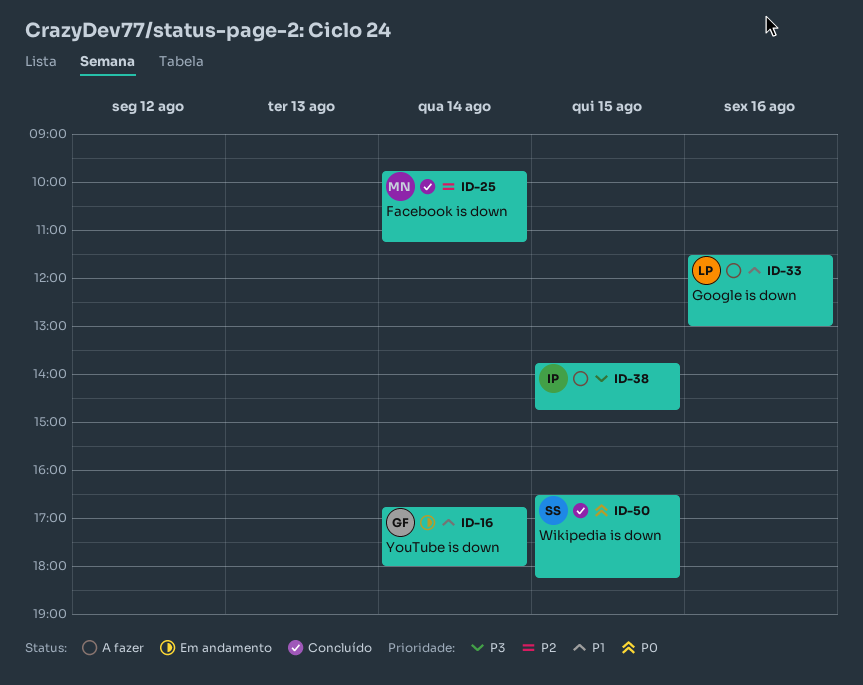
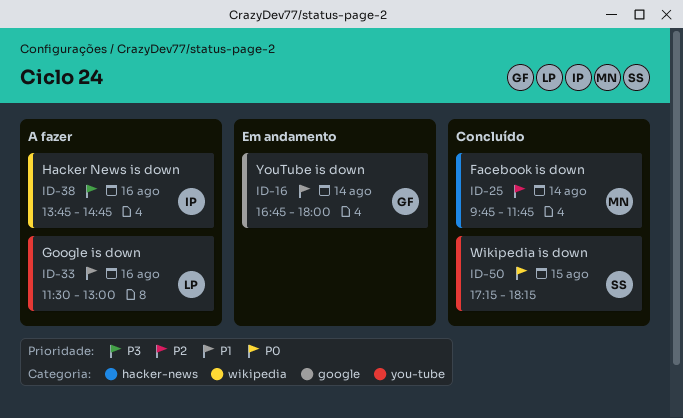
ID-25, ends: 11:15 -> 11:45
ID-38, day: Aug 15 -> Aug 16
ID-50, begins: 16:30 -> 17:15

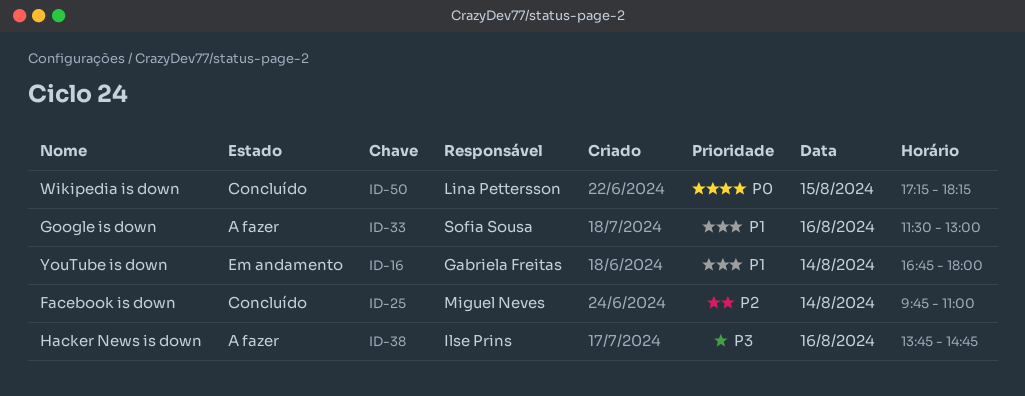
ID-25, ends: 11:45 -> 11:00
ID-33, owner: Lina Pettersson -> Sofia Sousa
ID-50, owner: Sofia Sousa -> Lina Pettersson

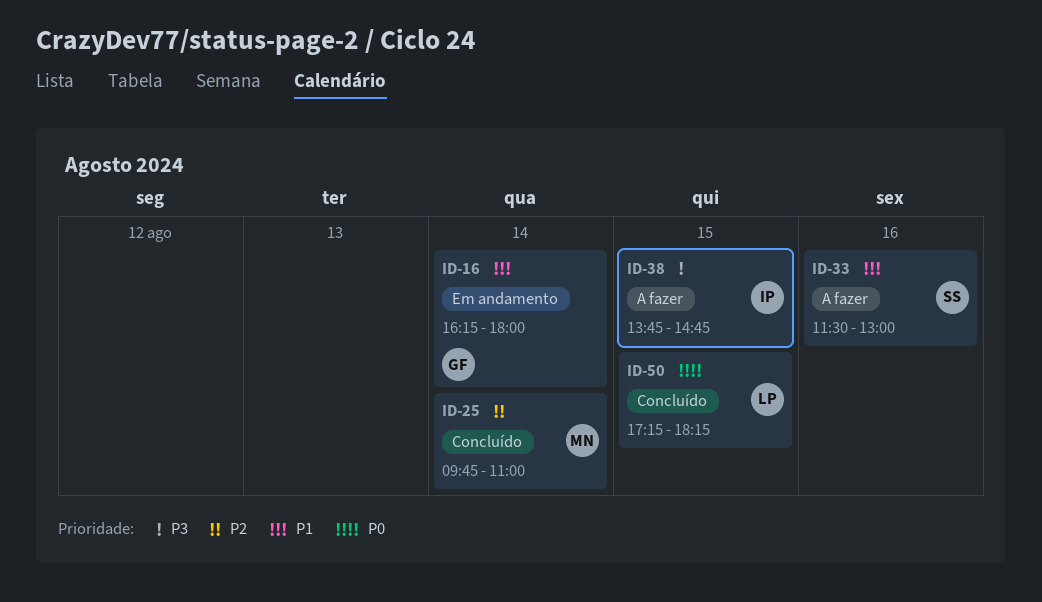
ID-16, begins: 16:45 -> 16:15
ID-38, day: Aug 16 -> Aug 15

